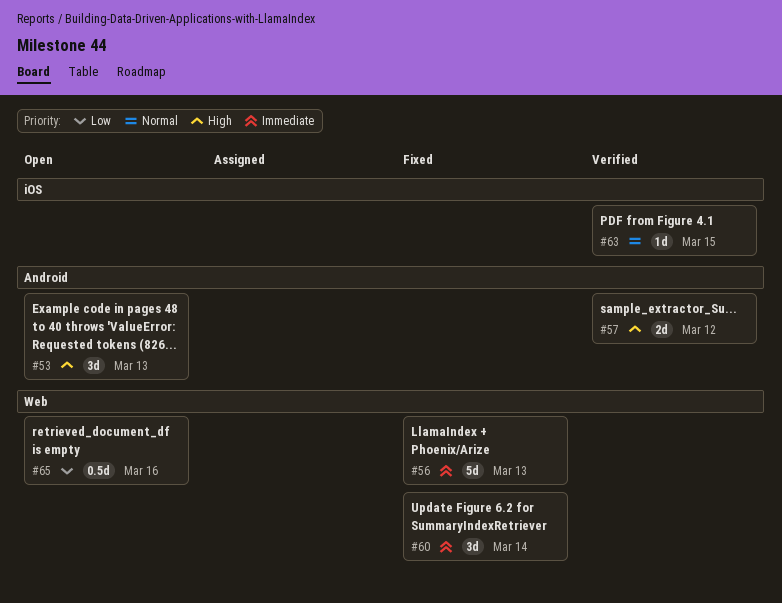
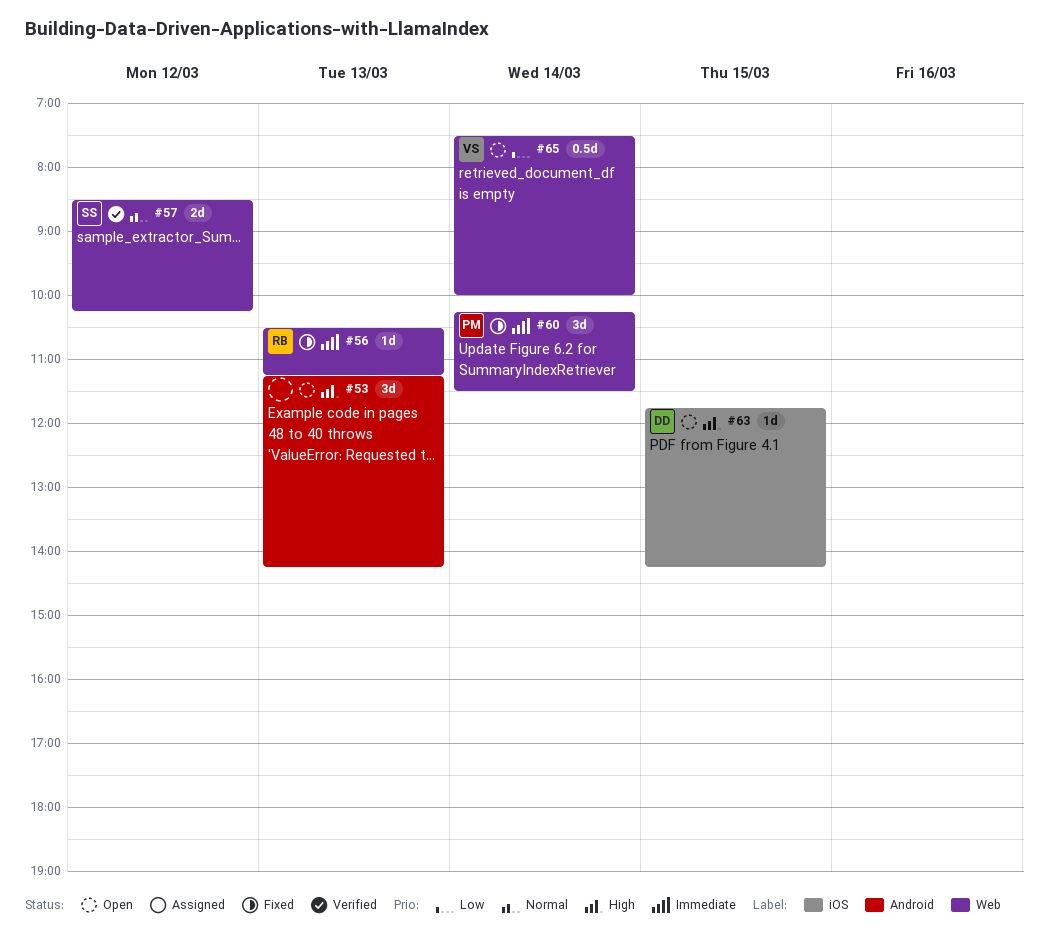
#56, estimate: 5d -> 1d
#57, priority: High -> Normal
#57, label: Android -> Web
#63, status: Verified -> Open
#63, priority: Normal -> High
#65, day: Mar 16 -> Mar 14

